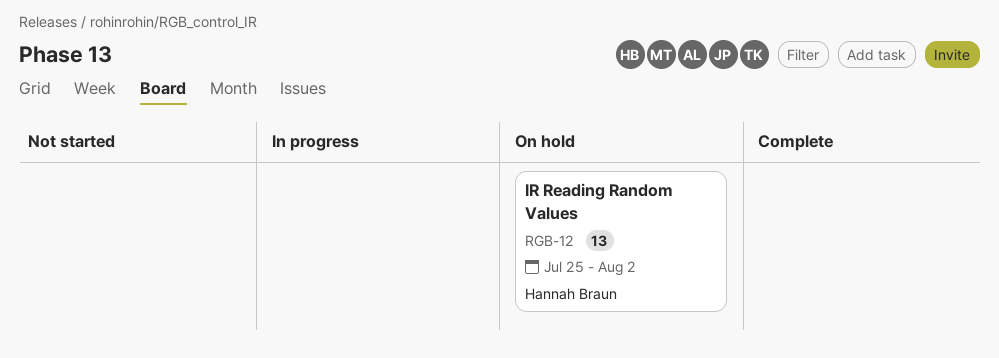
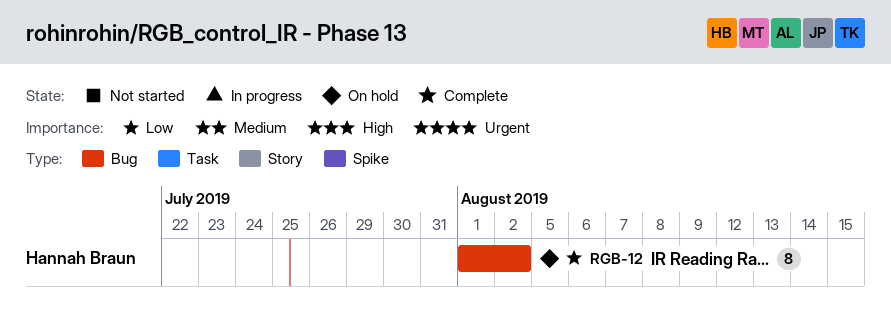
RGB-12, estimate: 13 -> 8
RGB-12, start: Jul 25 -> Aug 1

